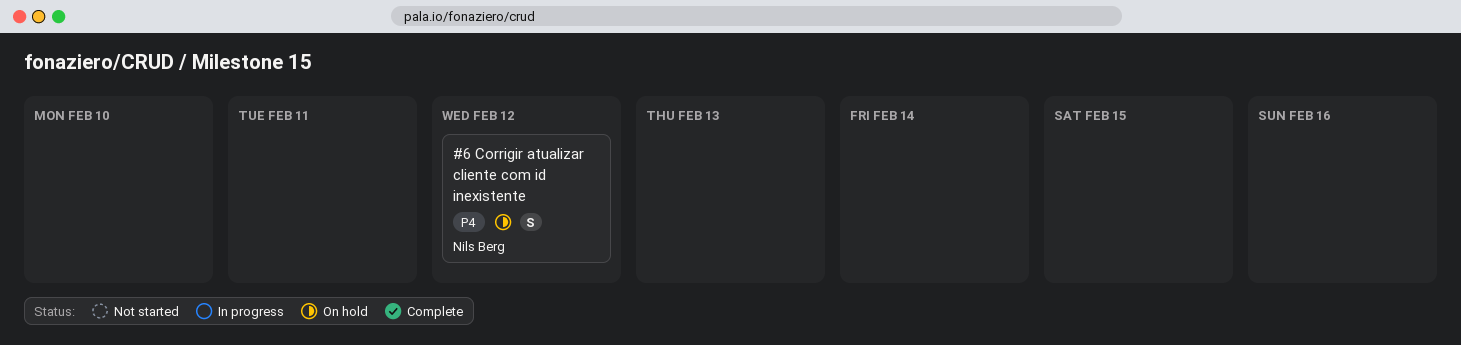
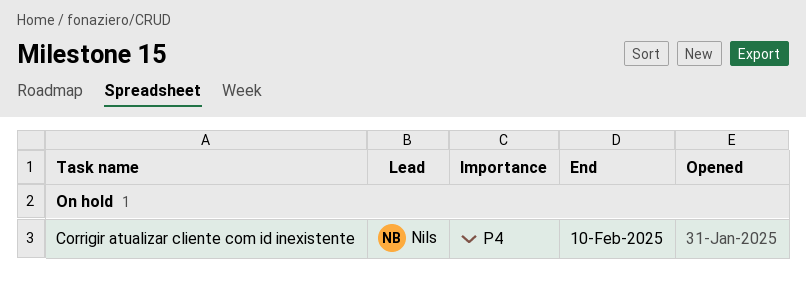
Corrigir atualizar cliente com id inexistente, due: Feb 12 -> Feb 10

